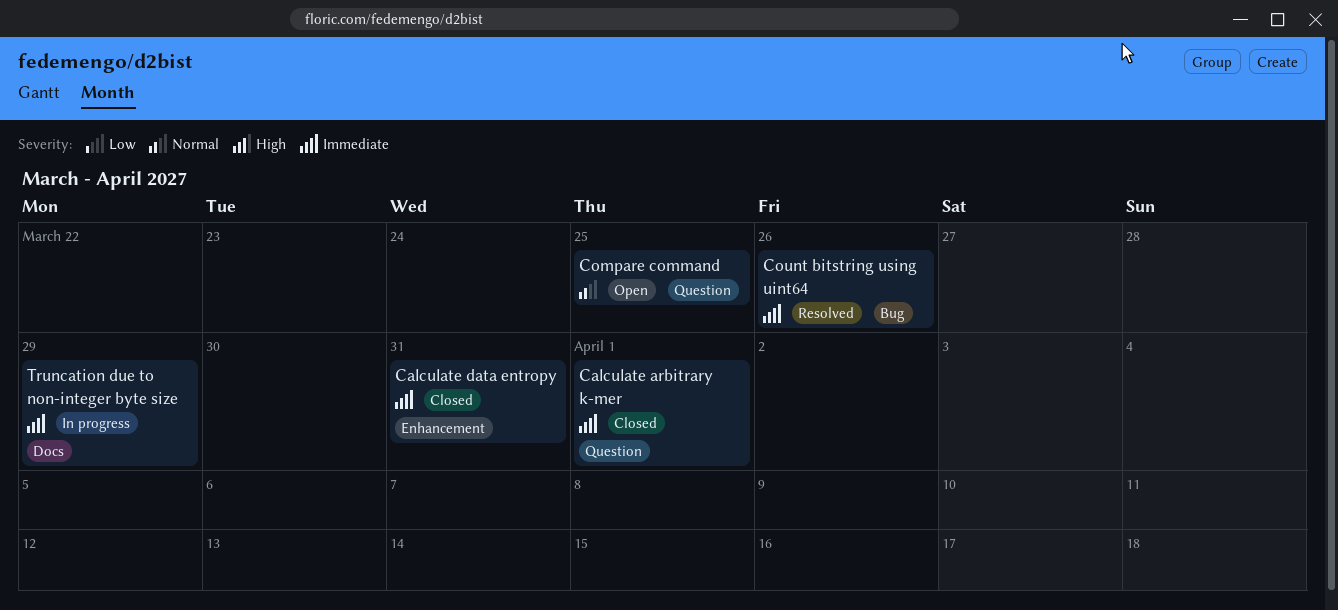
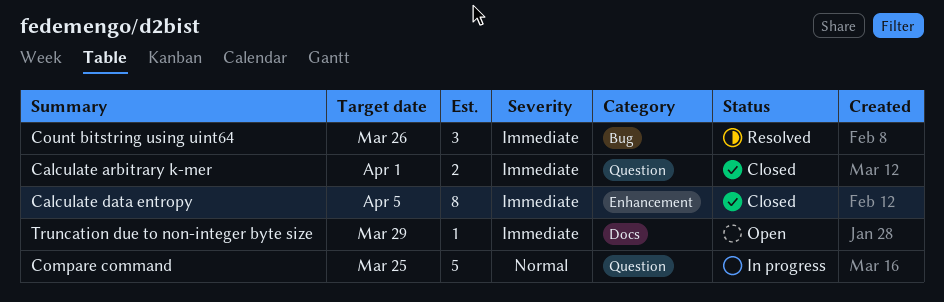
Calculate data entropy, due: Mar 31 -> Apr 5
Compare command, status: Open -> In progress
Truncation due to non-integer byte size, status: In progress -> Open

